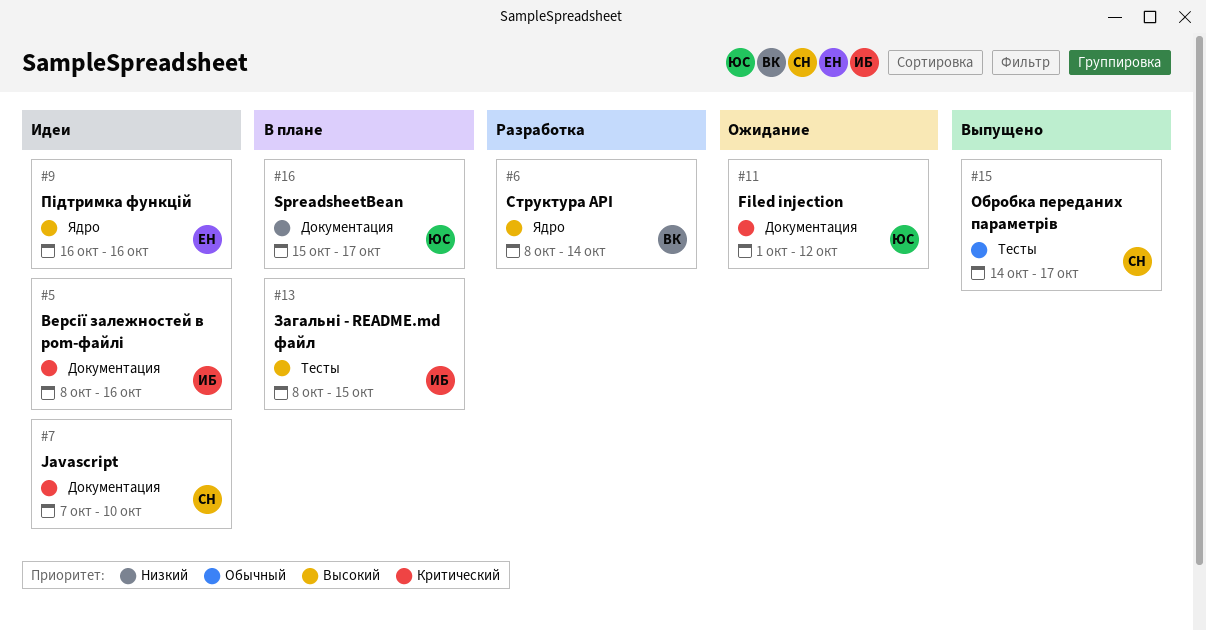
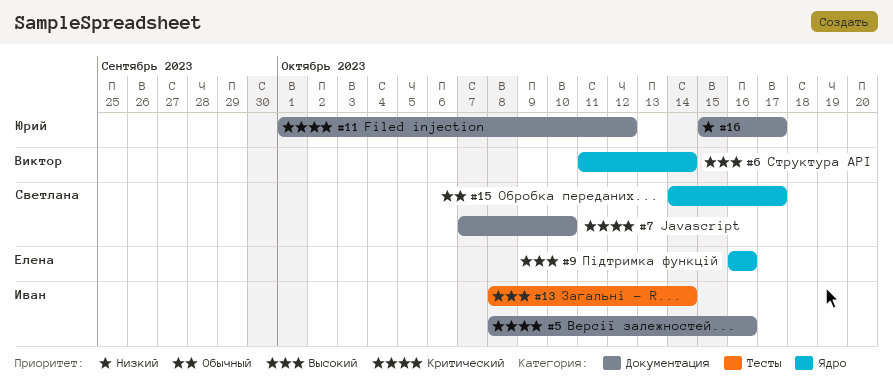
#6, start: Oct 8 -> Oct 11
#13, due: Oct 15 -> Oct 14
#15, label: Тесты -> Ядро

